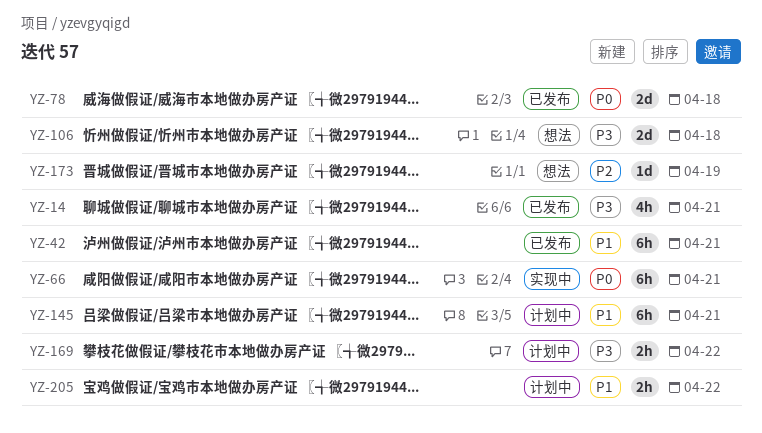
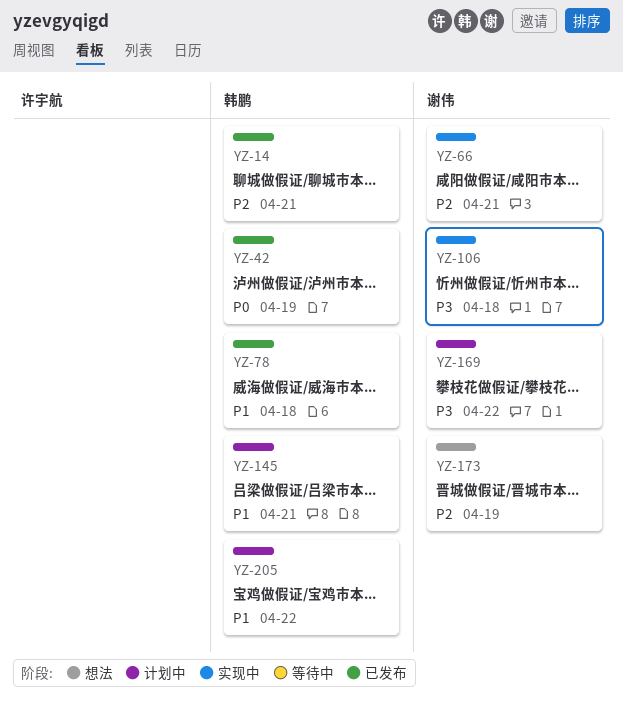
YZ-14, priority: P3 -> P2
YZ-42, priority: P1 -> P0
YZ-42, due: Apr 21 -> Apr 19
YZ-66, priority: P0 -> P2
YZ-78, priority: P0 -> P1
YZ-106, status: 想法 -> 实现中

